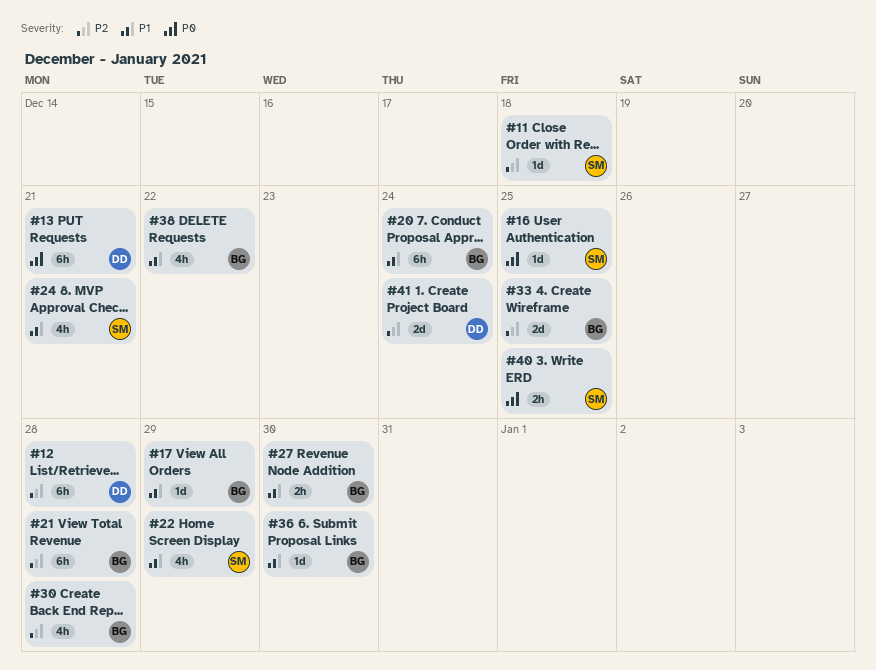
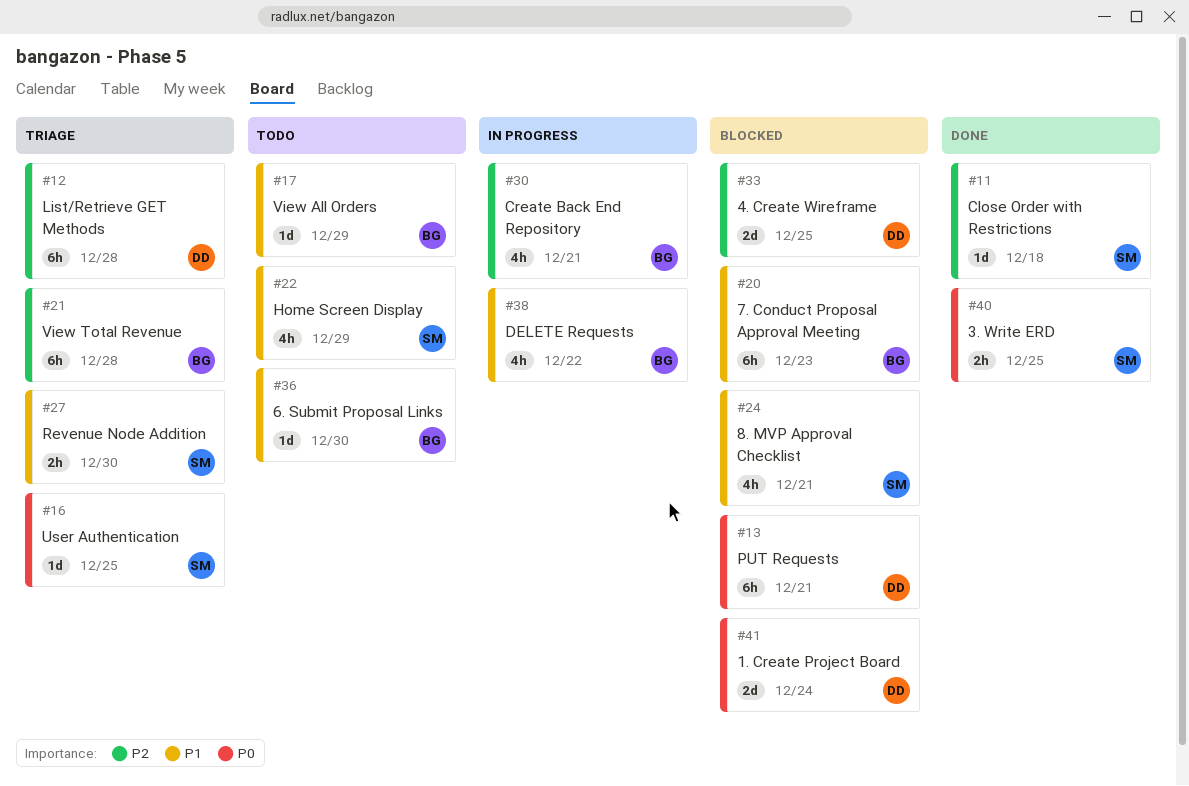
#20, due: Dec 24 -> Dec 23
#27, owner: BG -> SM
#30, due: Dec 28 -> Dec 21
#33, owner: BG -> DD
#41, priority: P2 -> P0

